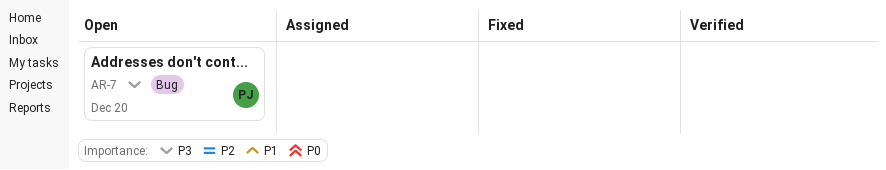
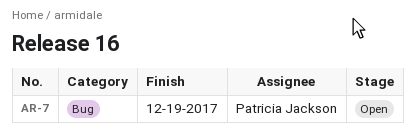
AR-7, due: Dec 20 -> Dec 19

